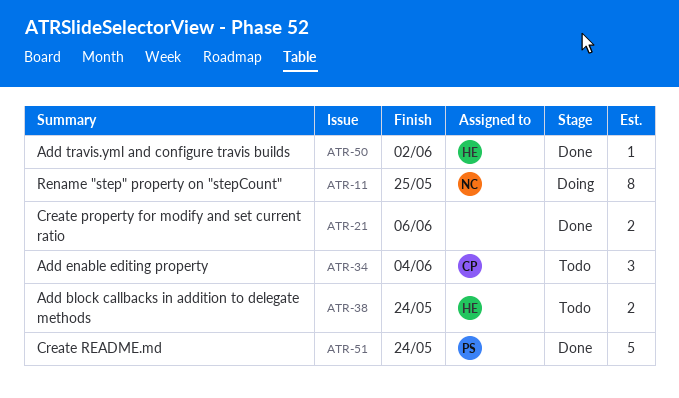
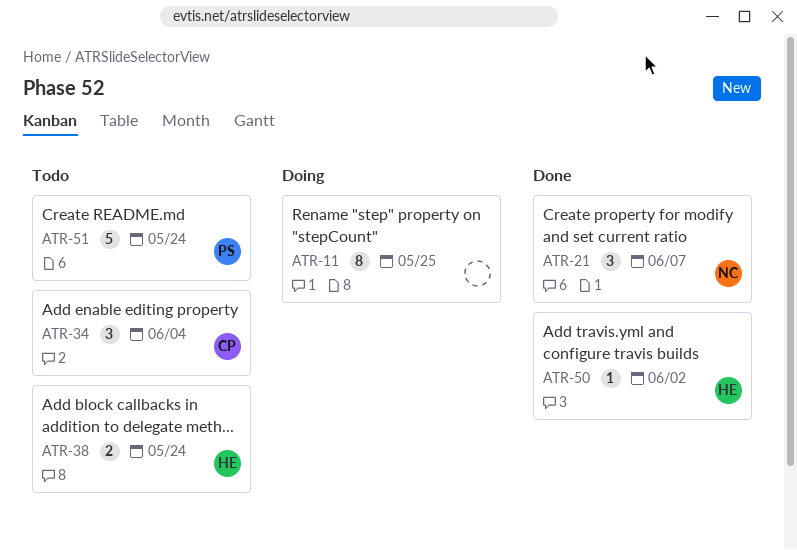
ATR-11, owner: NC -> none
ATR-21, owner: none -> NC
ATR-21, estimate: 2 -> 3
ATR-21, due: Jun 6 -> Jun 7
ATR-51, status: Done -> Todo

